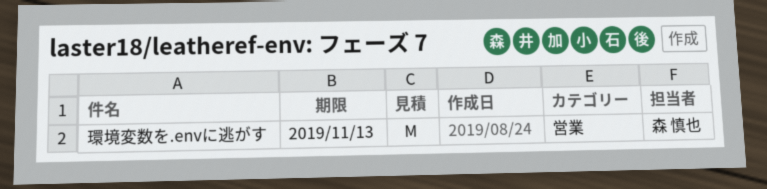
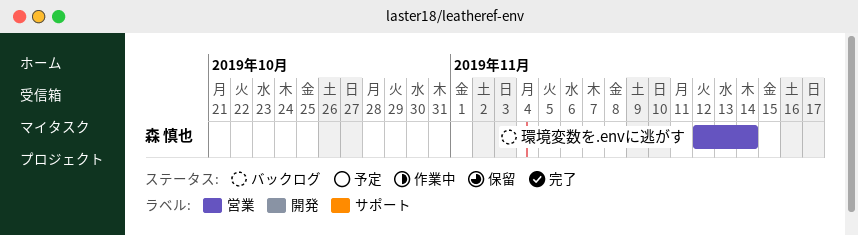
環境変数を.envに逃がす, due: Nov 13 -> Nov 14

